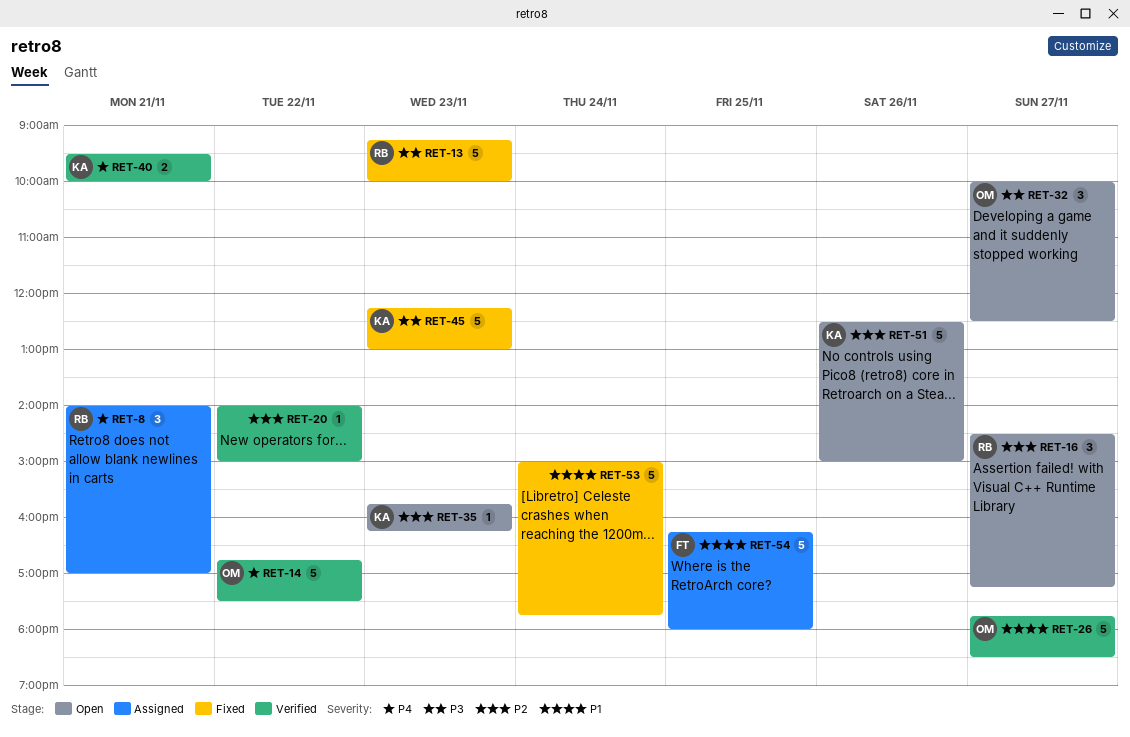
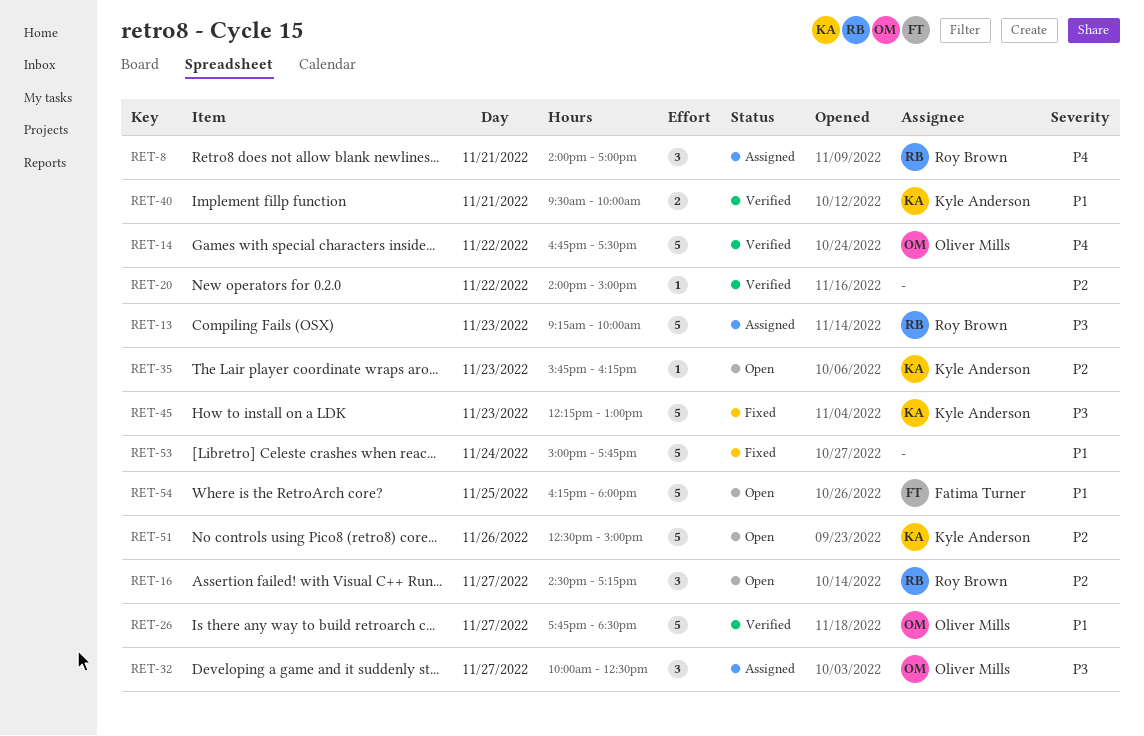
RET-13, status: Fixed -> Assigned
RET-32, status: Open -> Assigned
RET-40, priority: P4 -> P1
RET-54, status: Assigned -> Open

